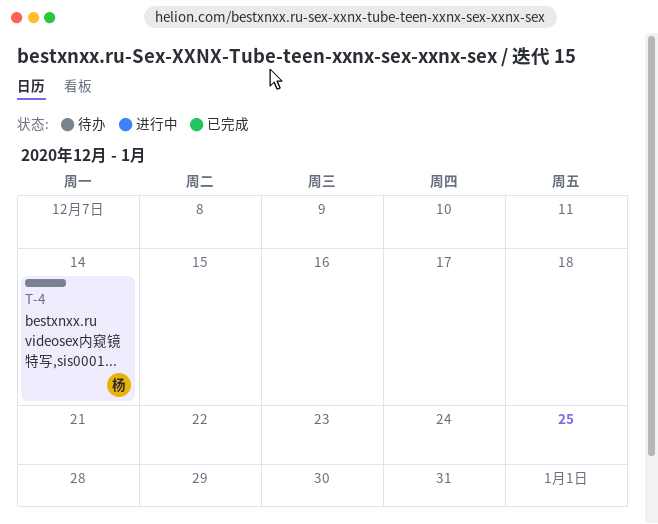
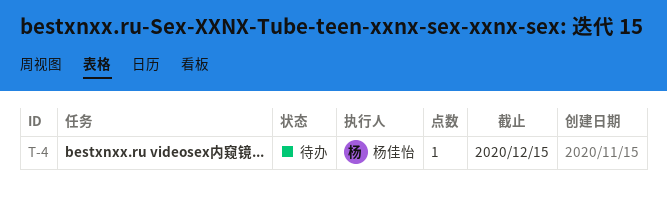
T-4, due: Dec 14 -> Dec 15

